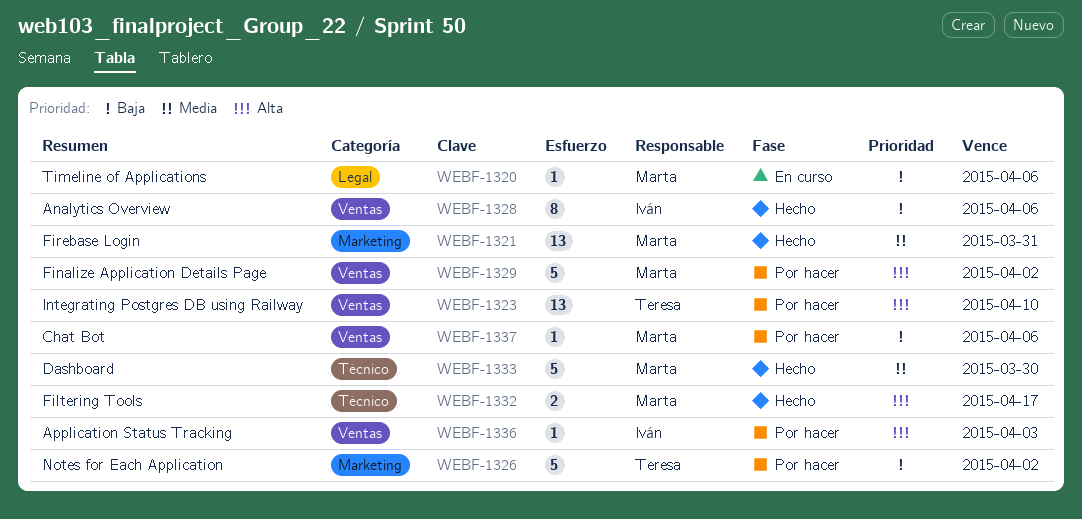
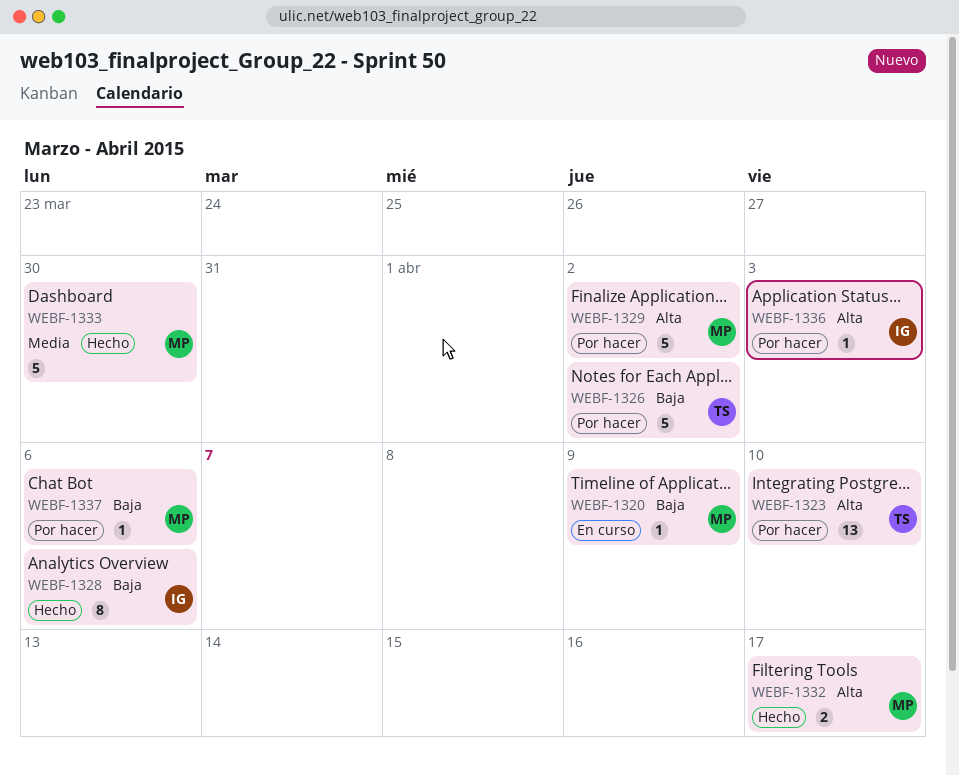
WEBF-1320, due: Apr 6 -> Apr 9
WEBF-1321: present -> none

